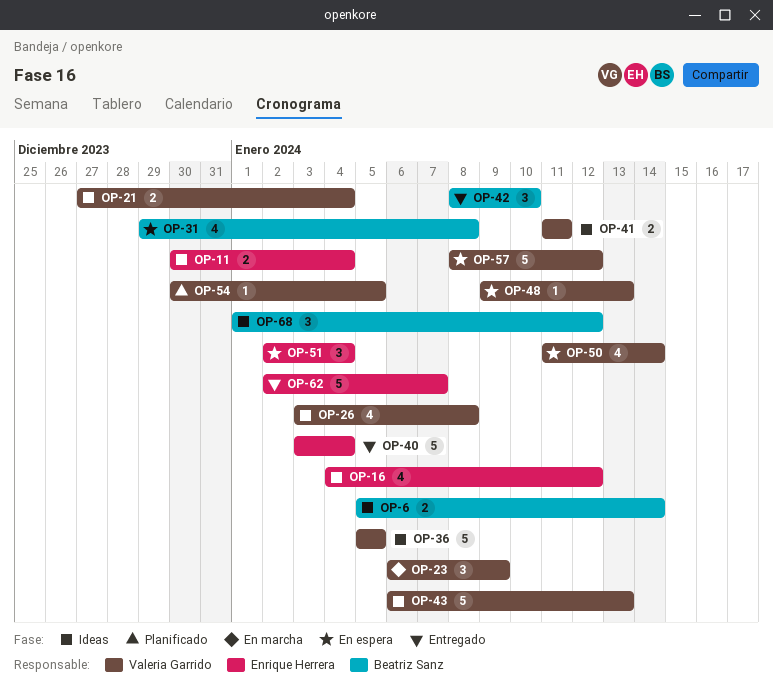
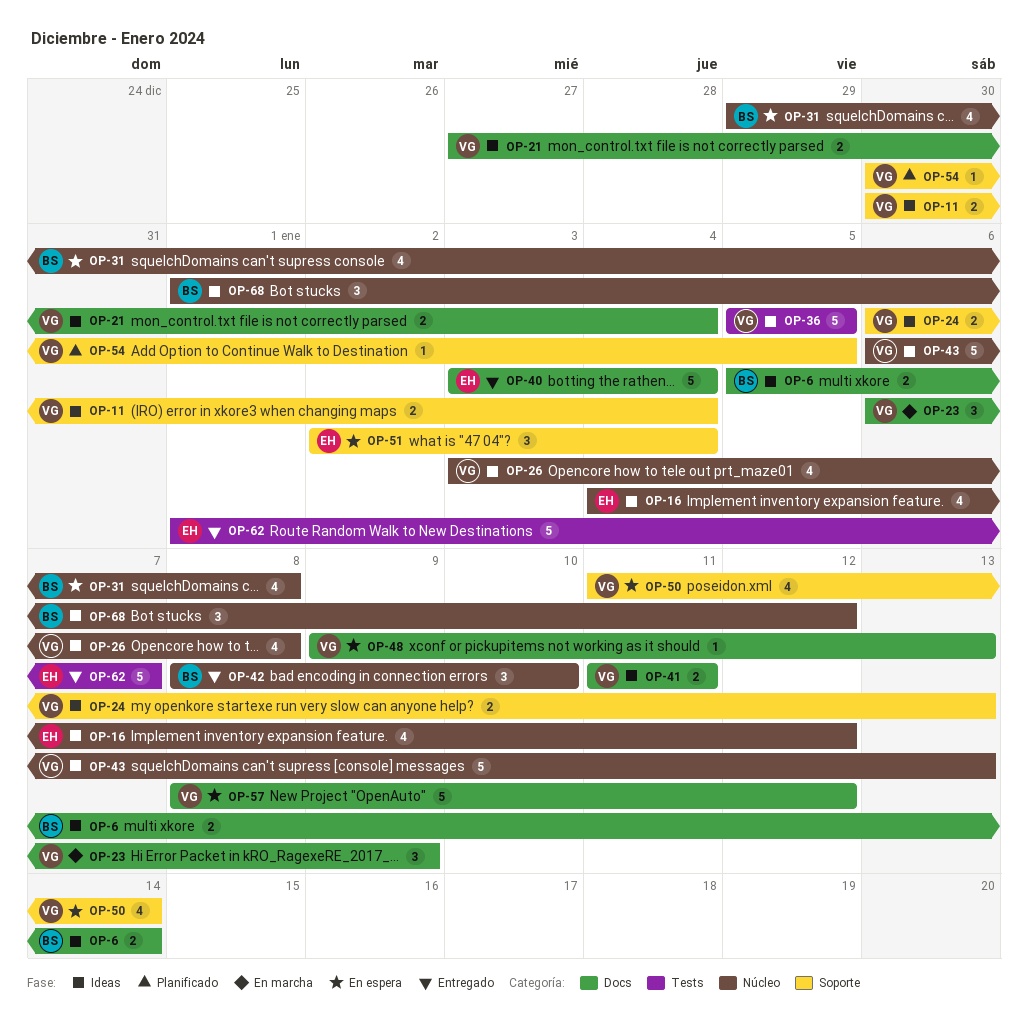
OP-11, owner: Enrique Herrera -> Valeria Garrido
OP-24: none -> present
OP-62, start: Jan 2 -> Jan 1

